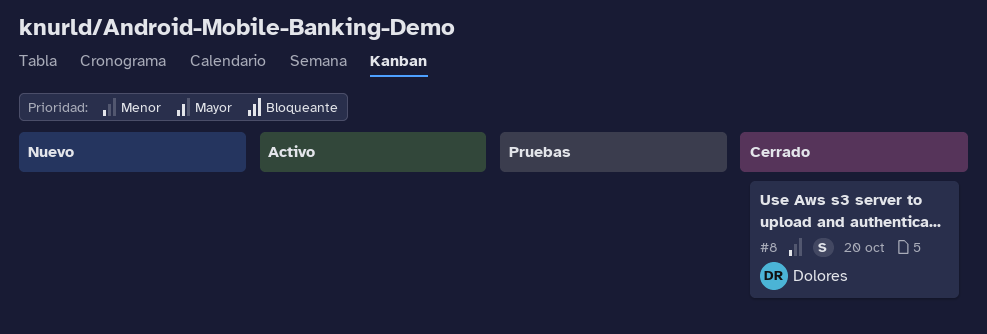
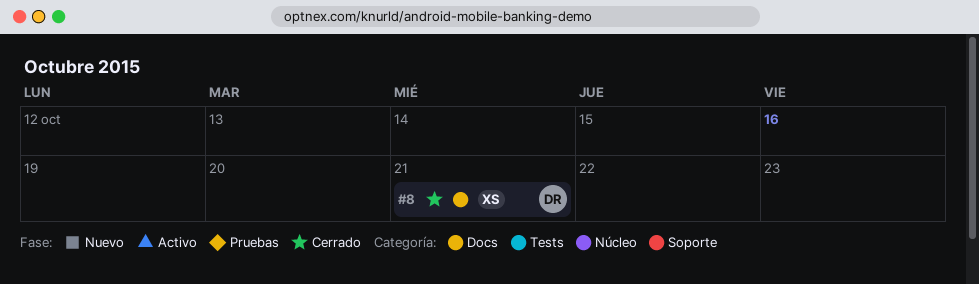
#8, estimate: S -> XS
#8, due: Oct 20 -> Oct 21

